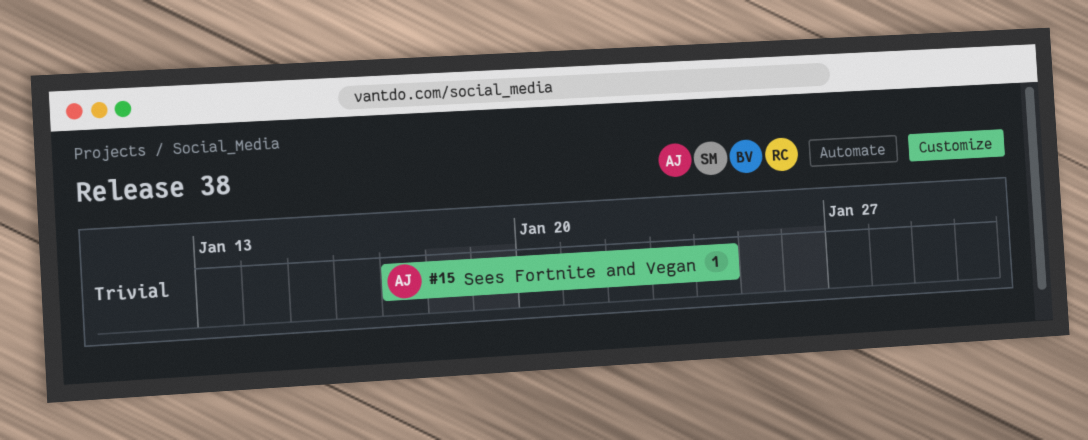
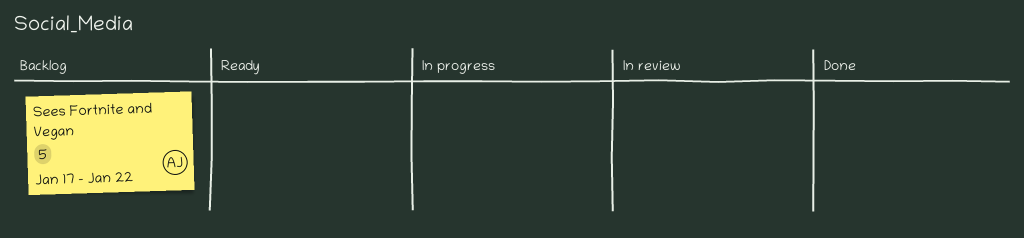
Sees Fortnite and Vegan, estimate: 1 -> 5
Sees Fortnite and Vegan, due: Jan 24 -> Jan 22

